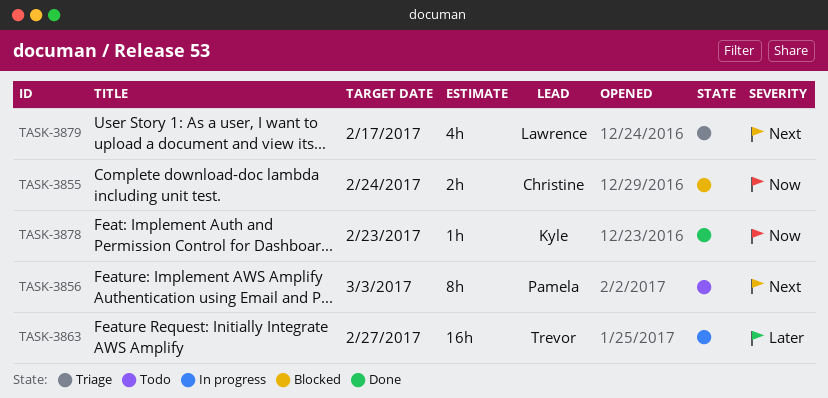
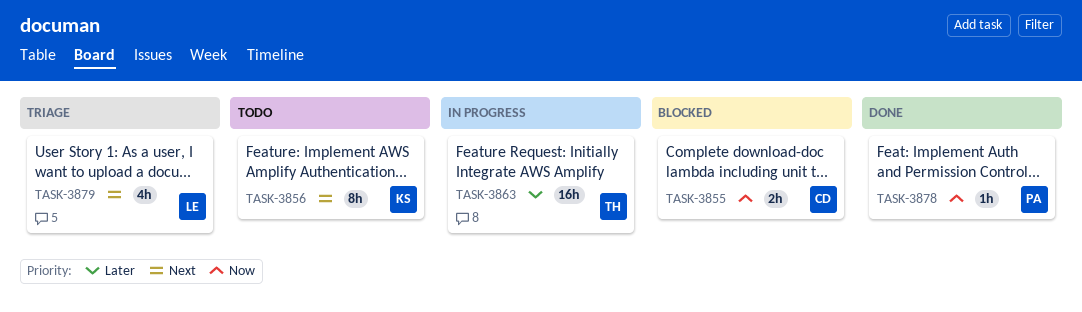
TASK-3856, owner: Pamela -> Kyle
TASK-3878, owner: Kyle -> Pamela

